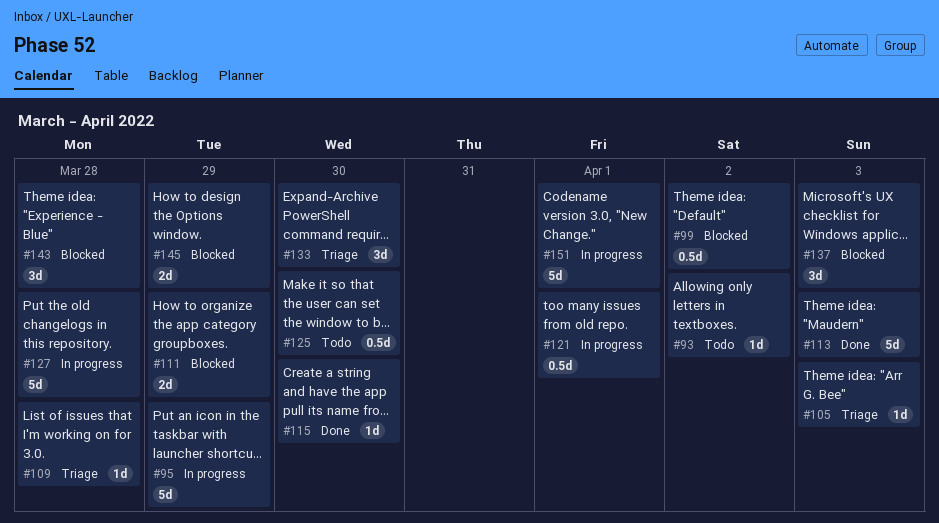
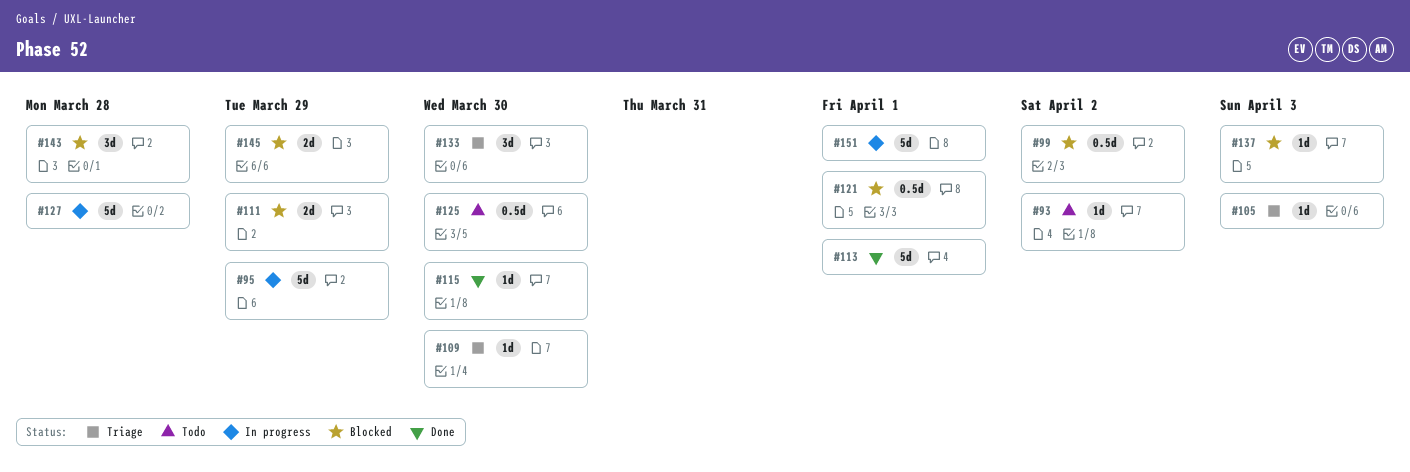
#109, due: Mar 28 -> Mar 30
#113, due: Apr 3 -> Apr 1
#121, status: In progress -> Blocked
#137, estimate: 3d -> 1d

